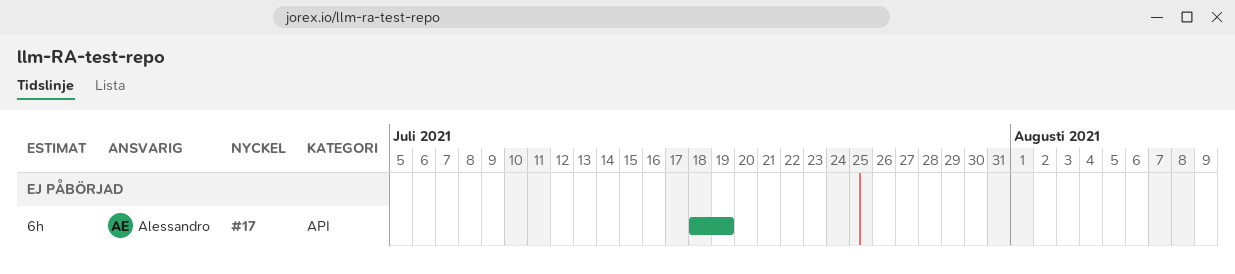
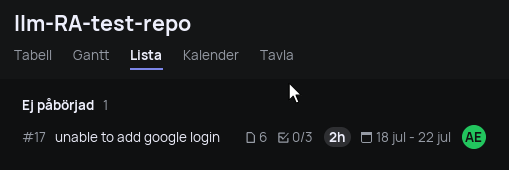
#17, estimate: 6h -> 2h
#17, due: Jul 19 -> Jul 22

